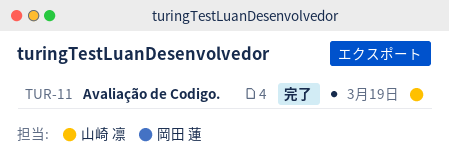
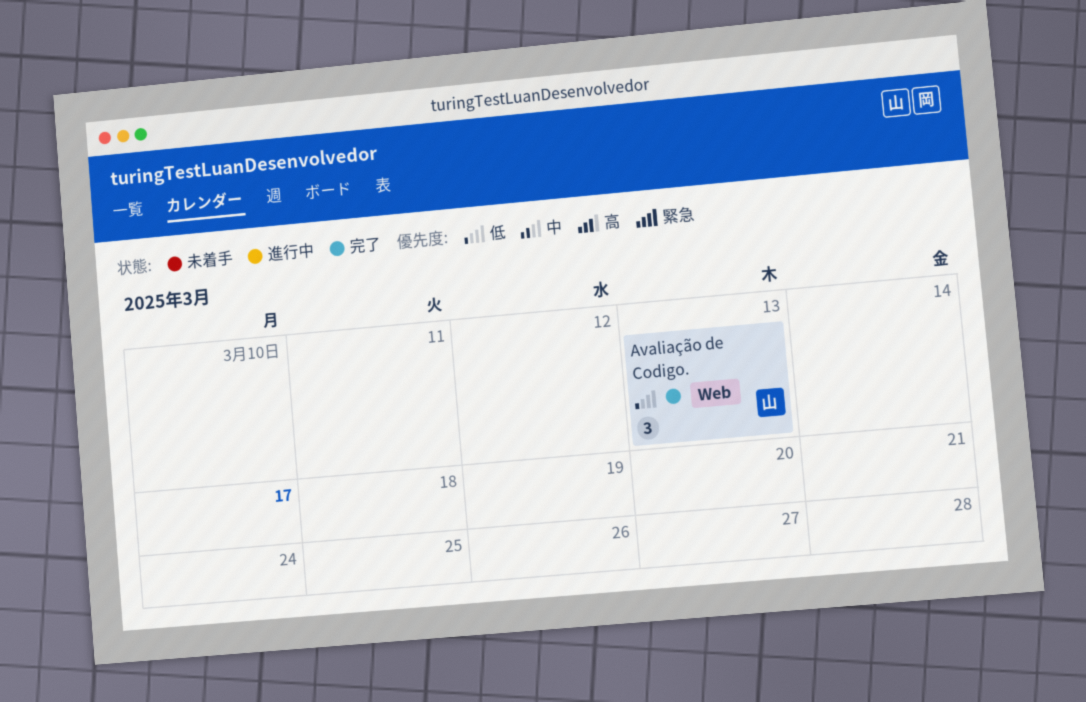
Avaliação de Codigo., estimate: 1 -> 3
Avaliação de Codigo., due: Mar 19 -> Mar 13

